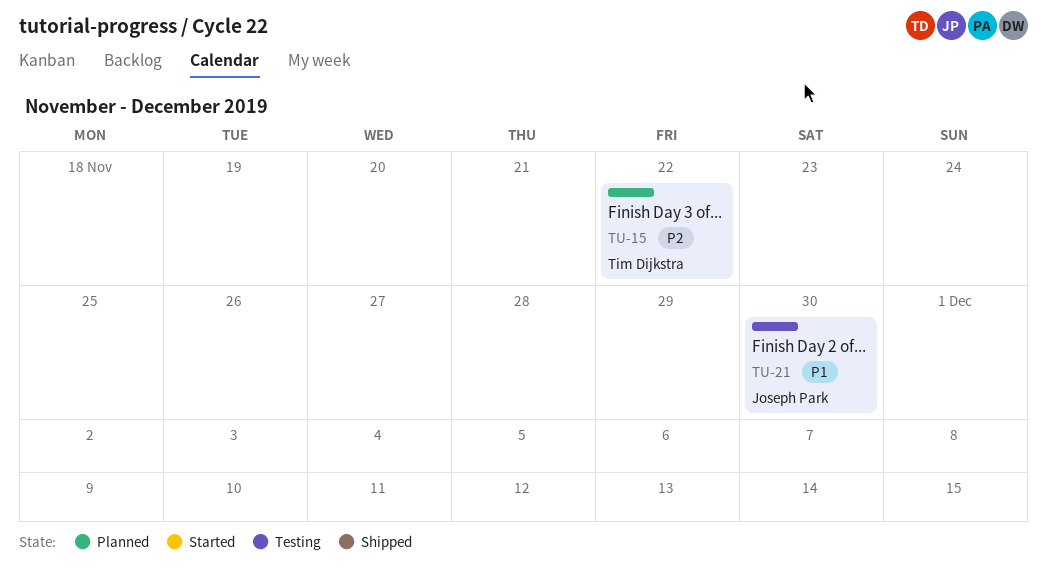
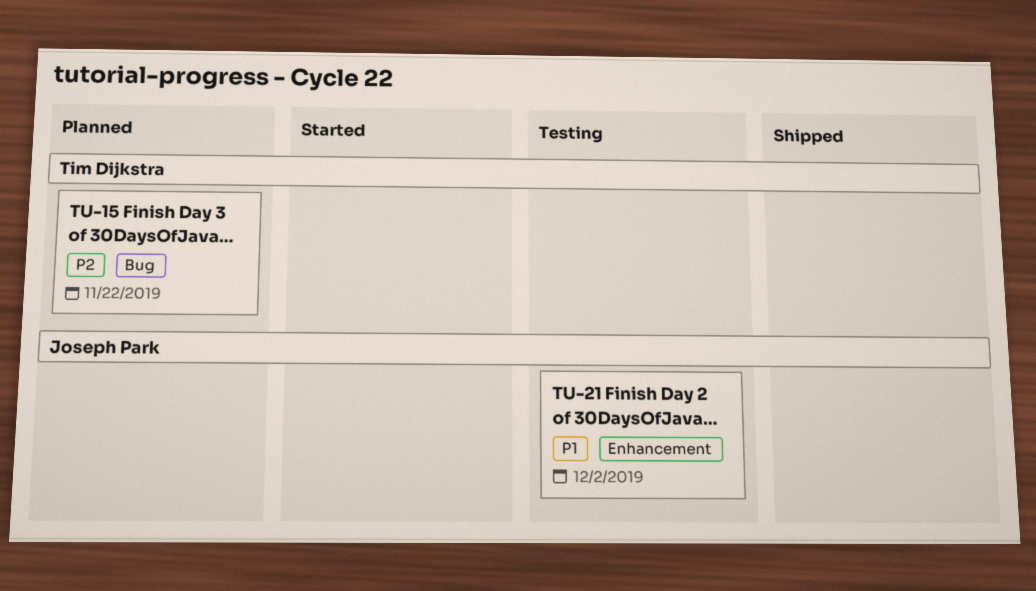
TU-21, due: Nov 30 -> Dec 2

